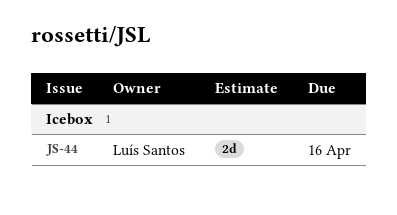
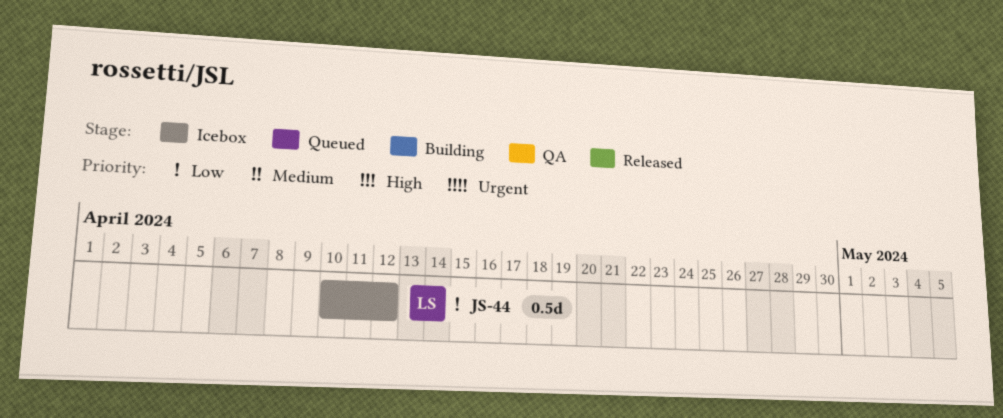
JS-44, estimate: 2d -> 0.5d
JS-44, due: Apr 16 -> Apr 12

